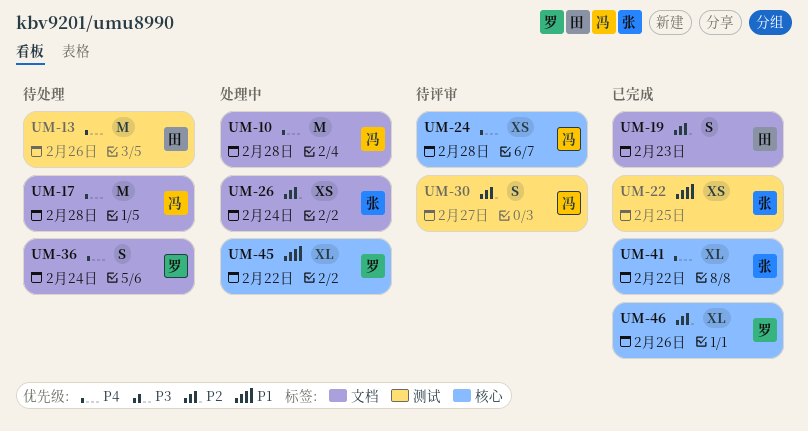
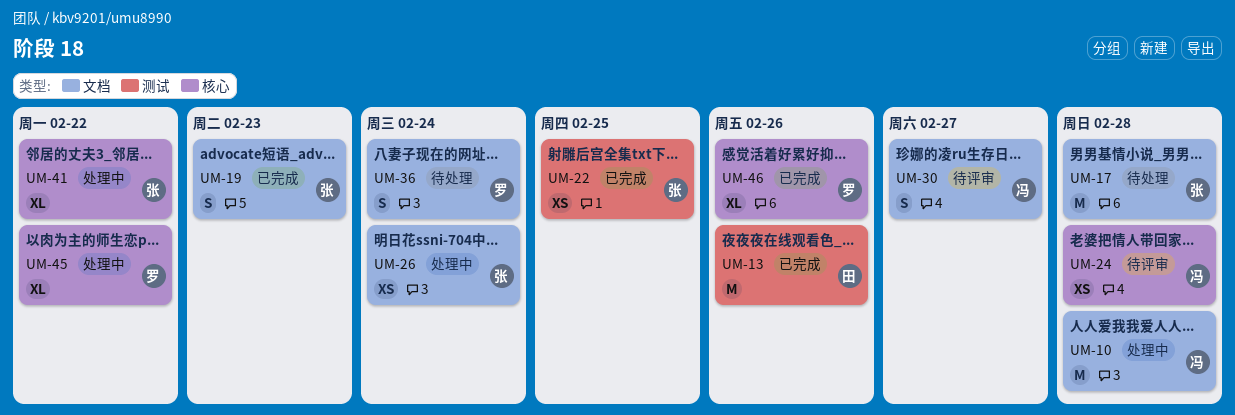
UM-13, status: 待处理 -> 已完成
UM-17, owner: 冯 -> 张
UM-19, owner: 田 -> 张
UM-30, label: 测试 -> 文档
UM-41, status: 已完成 -> 处理中

